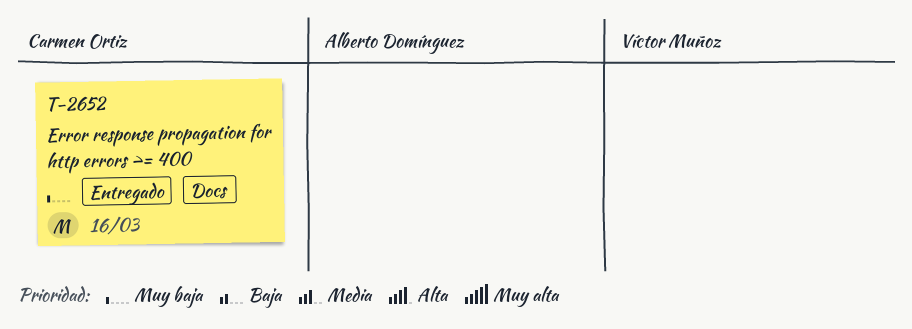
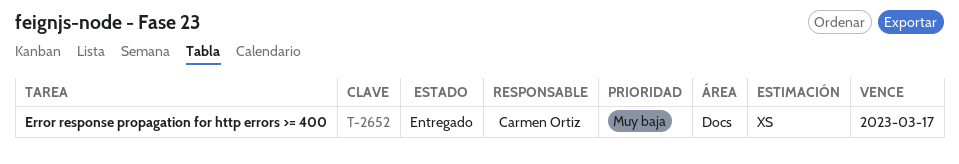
T-2652, estimate: M -> XS
T-2652, due: Mar 16 -> Mar 17

